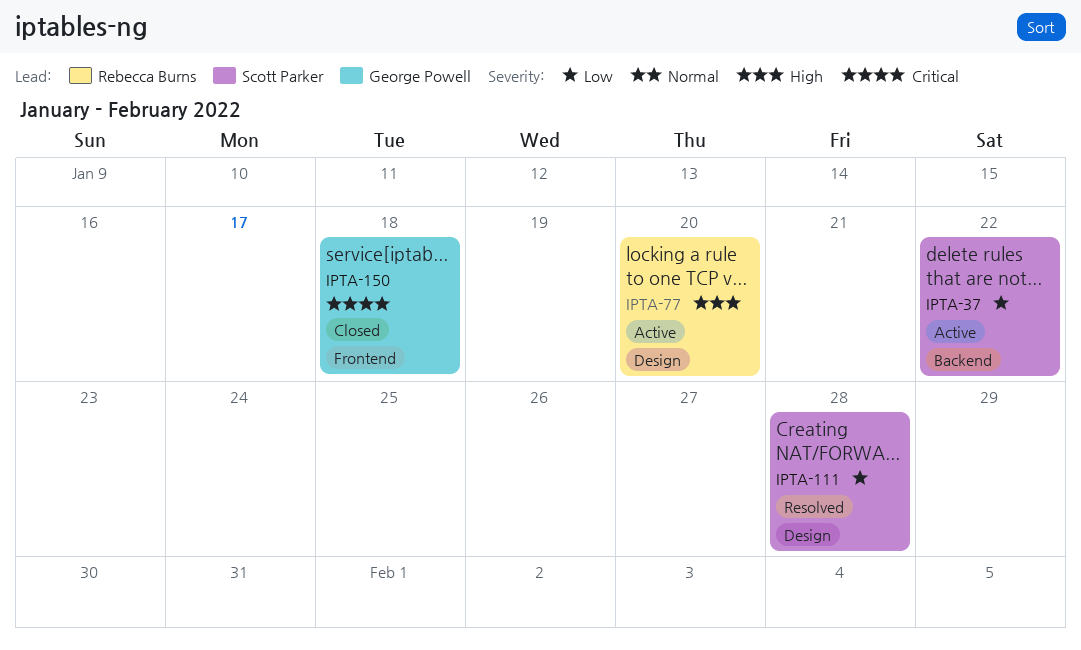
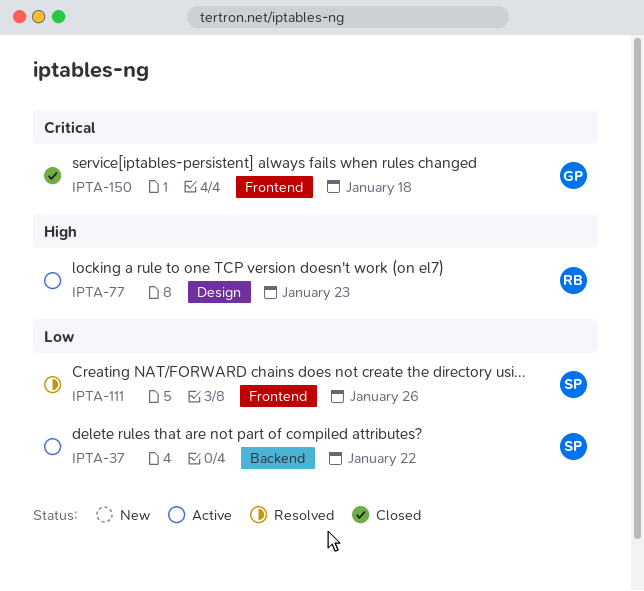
IPTA-77, due: Jan 20 -> Jan 23
IPTA-111, label: Design -> Frontend
IPTA-111, due: Jan 28 -> Jan 26

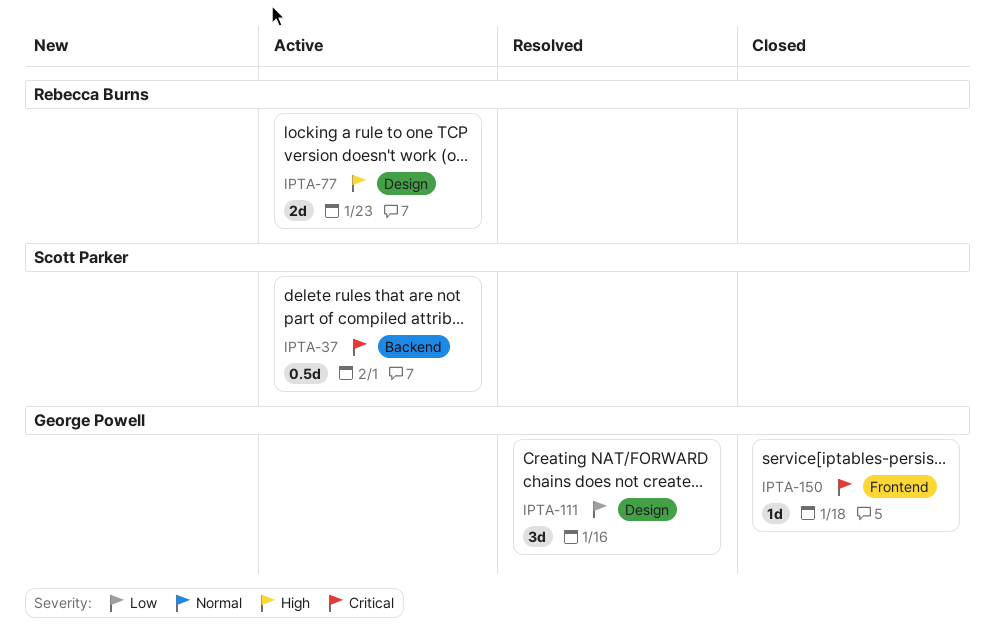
IPTA-37, priority: Low -> Critical
IPTA-37, due: Jan 22 -> Feb 1
IPTA-111, owner: Scott Parker -> George Powell
IPTA-111, label: Frontend -> Design
IPTA-111, due: Jan 26 -> Jan 16

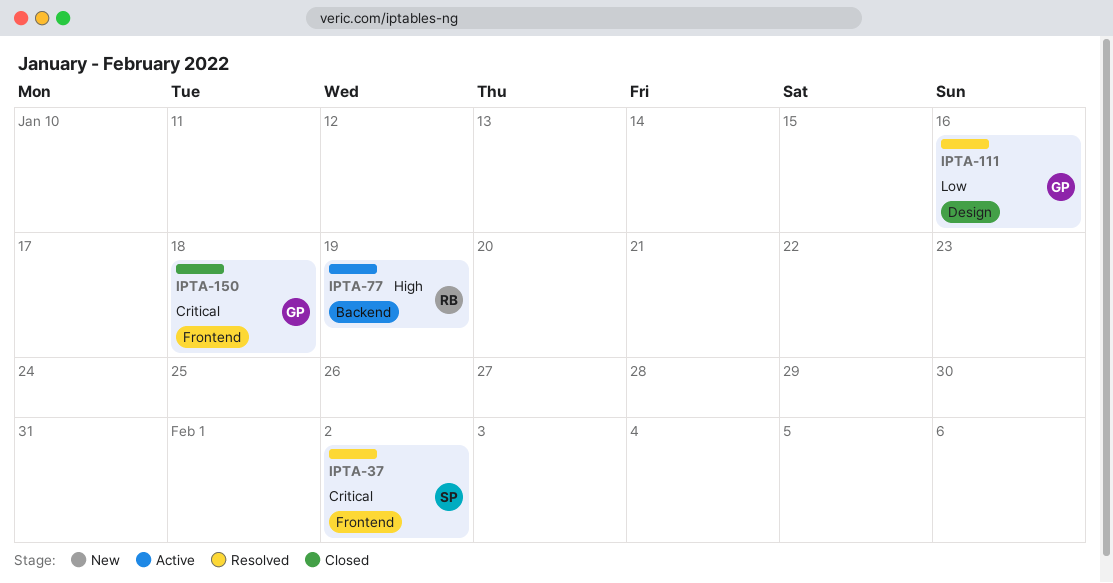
IPTA-37, status: Active -> Resolved
IPTA-37, label: Backend -> Frontend
IPTA-37, due: Feb 1 -> Feb 2
IPTA-77, label: Design -> Backend
IPTA-77, due: Jan 23 -> Jan 19

